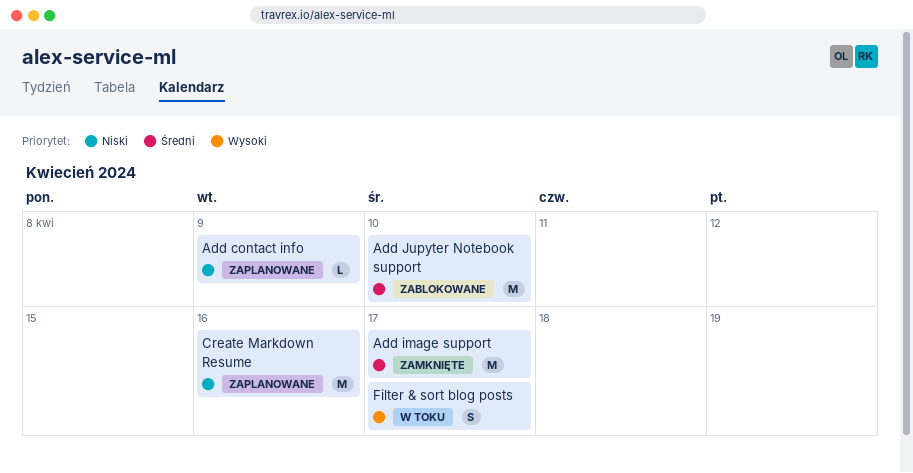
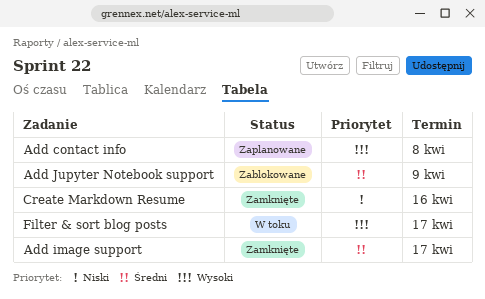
Add contact info, priority: Niski -> Wysoki
Add contact info, due: Apr 9 -> Apr 8
Add Jupyter Notebook support, due: Apr 10 -> Apr 9
Create Markdown Resume, status: Zaplanowane -> Zamknięte

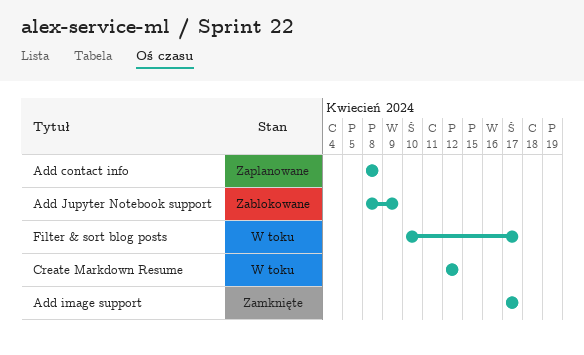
Create Markdown Resume, status: Zamknięte -> W toku
Create Markdown Resume, due: Apr 16 -> Apr 12

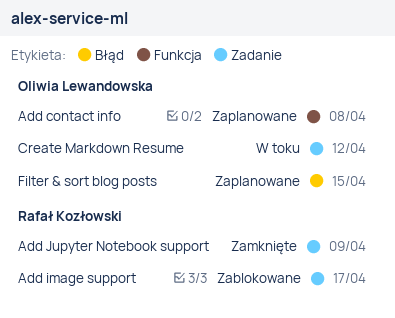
Add image support, status: Zamknięte -> Zablokowane
Add Jupyter Notebook support, status: Zablokowane -> Zamknięte
Filter & sort blog posts, status: W toku -> Zaplanowane
Filter & sort blog posts, due: Apr 17 -> Apr 15

